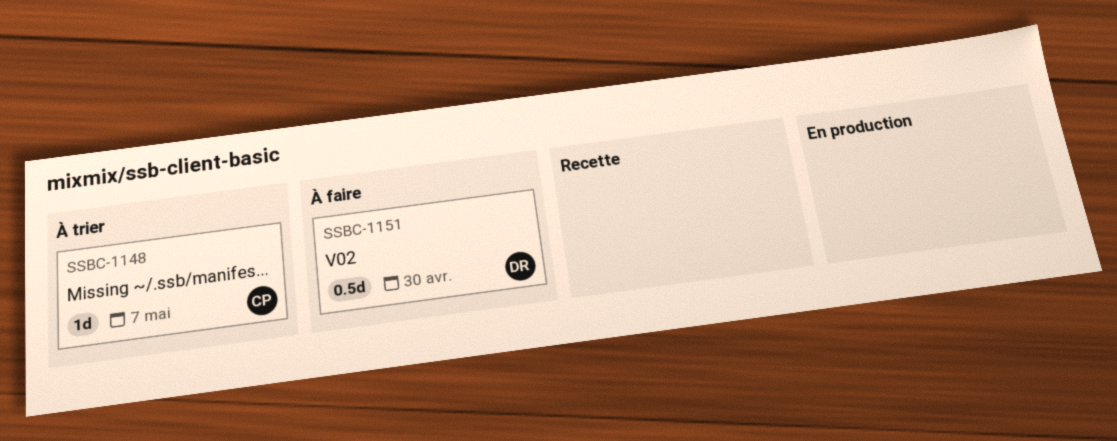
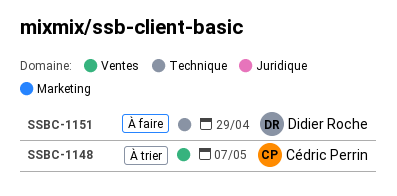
SSBC-1151, due: Apr 30 -> Apr 29

